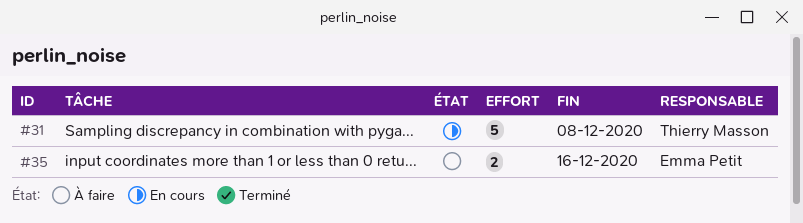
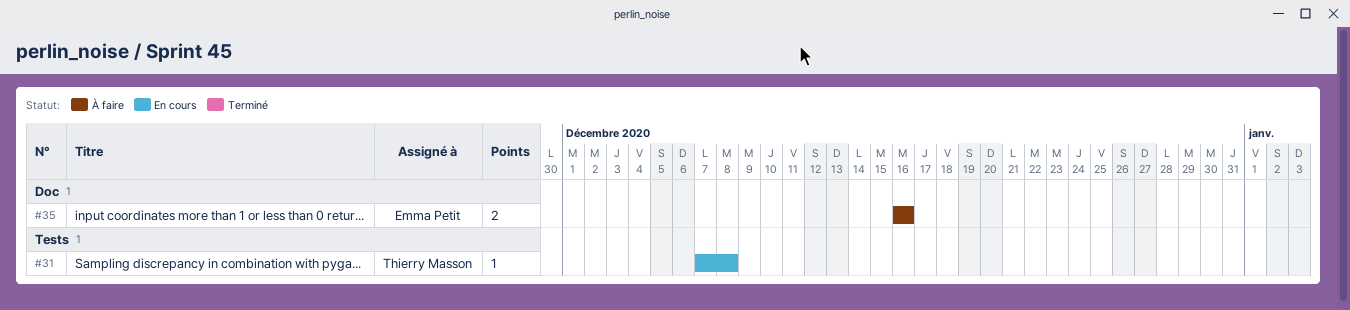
#31, estimate: 5 -> 1

